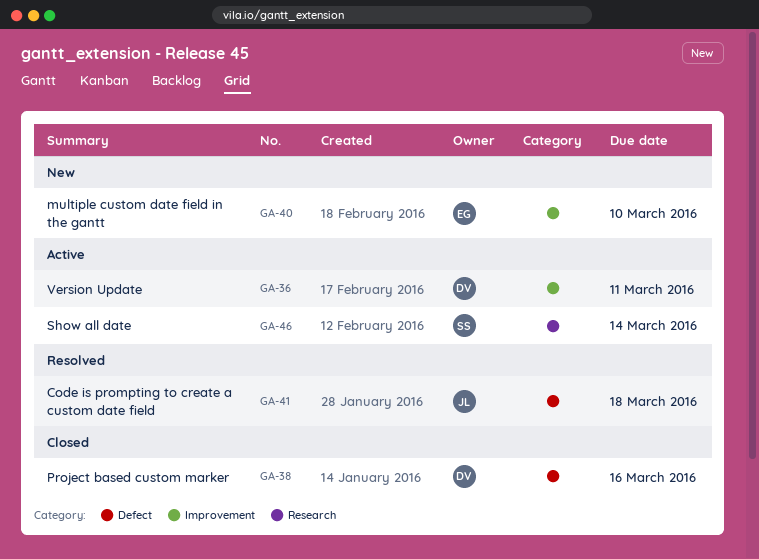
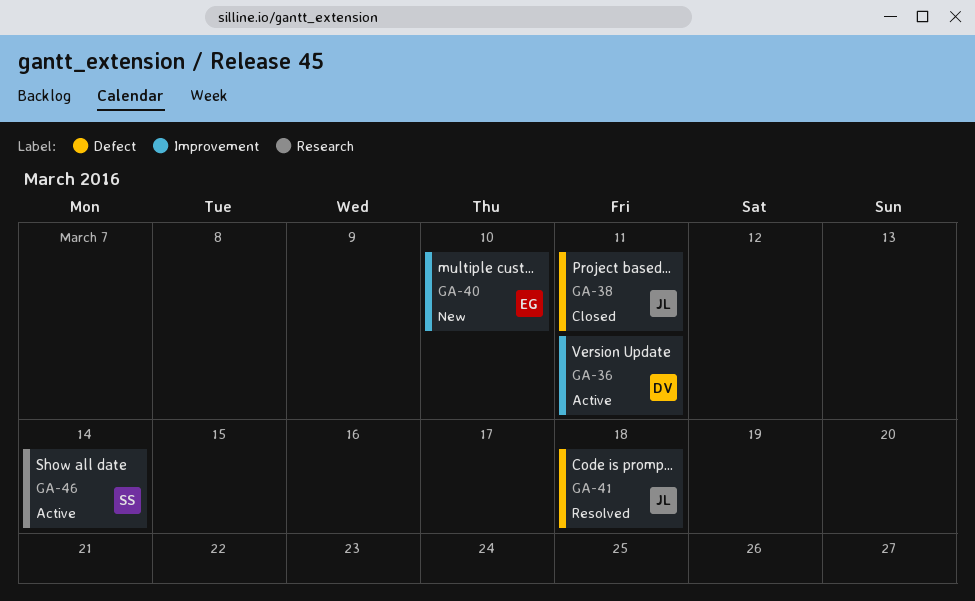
GA-38, owner: DV -> JL
GA-38, due: Mar 16 -> Mar 11

